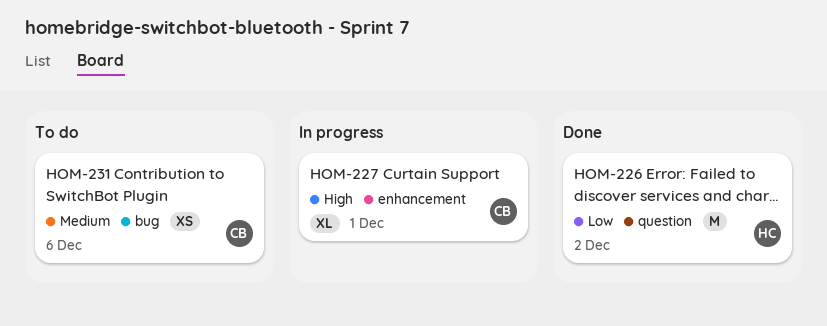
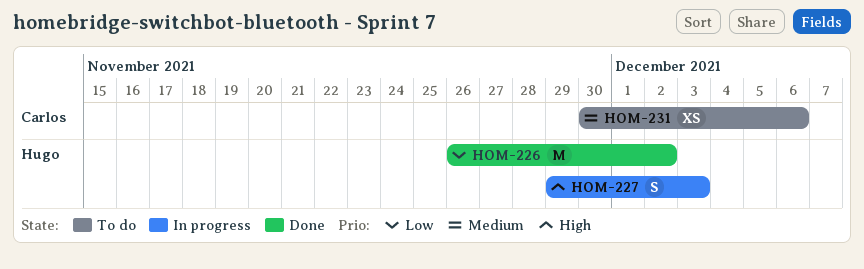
HOM-227, owner: Carlos -> Hugo
HOM-227, estimate: XL -> S
HOM-227, due: Dec 1 -> Dec 3

